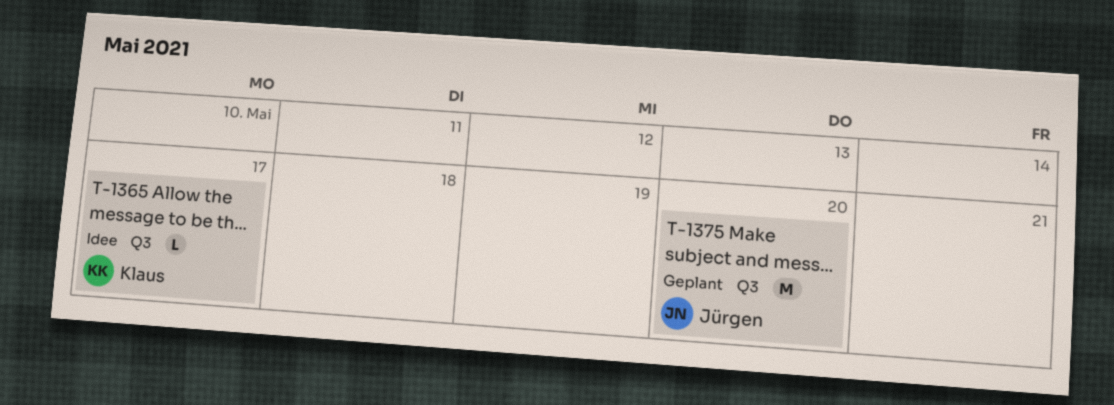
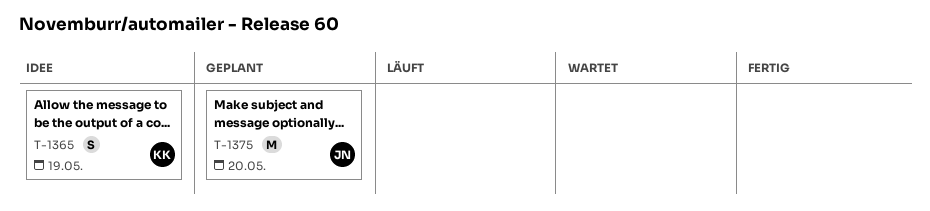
T-1365, estimate: L -> S
T-1365, due: May 17 -> May 19

